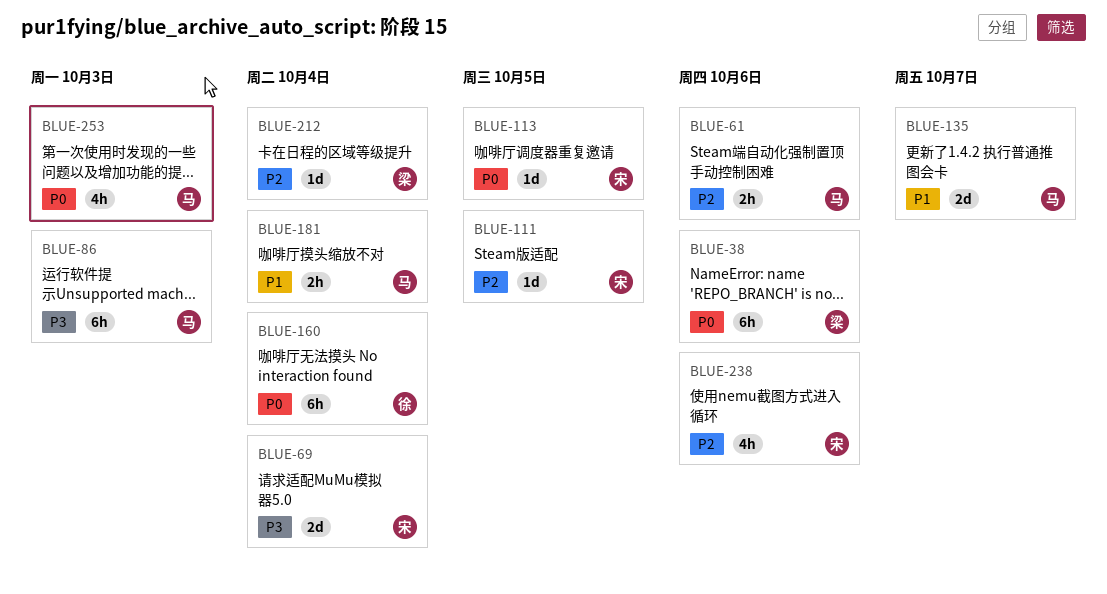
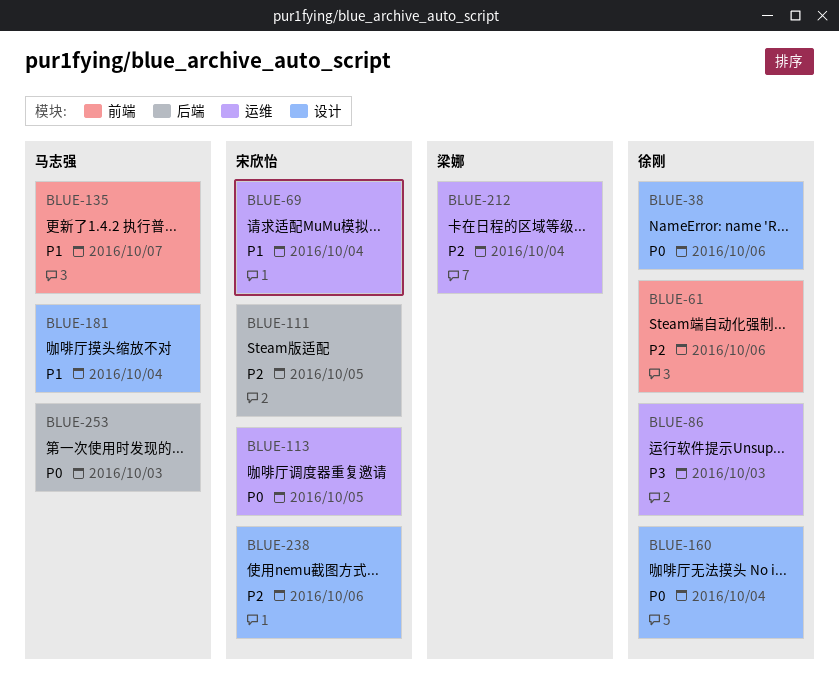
BLUE-38, owner: 梁娜 -> 徐刚
BLUE-61, owner: 马志强 -> 徐刚
BLUE-69, priority: P3 -> P1
BLUE-86, owner: 马志强 -> 徐刚

